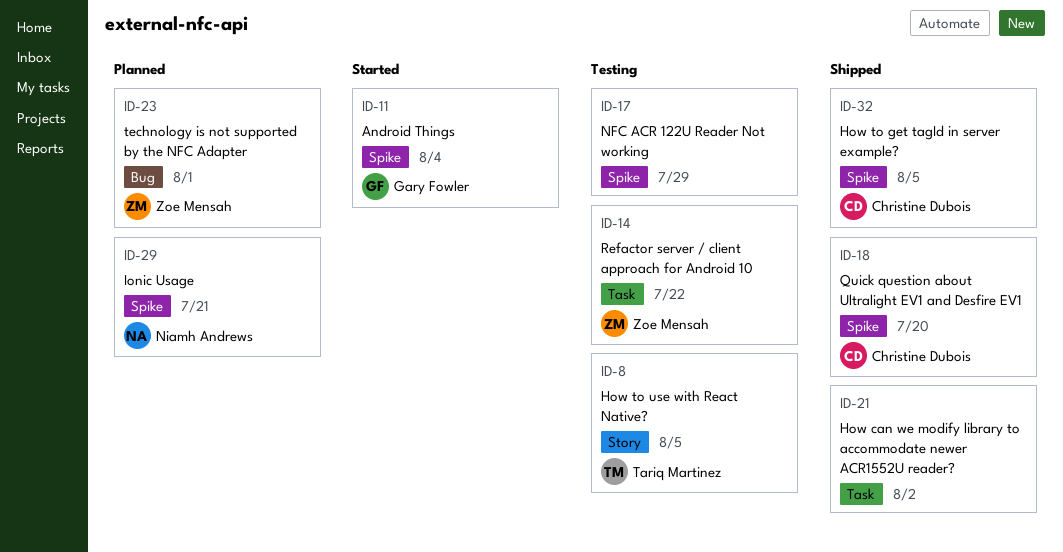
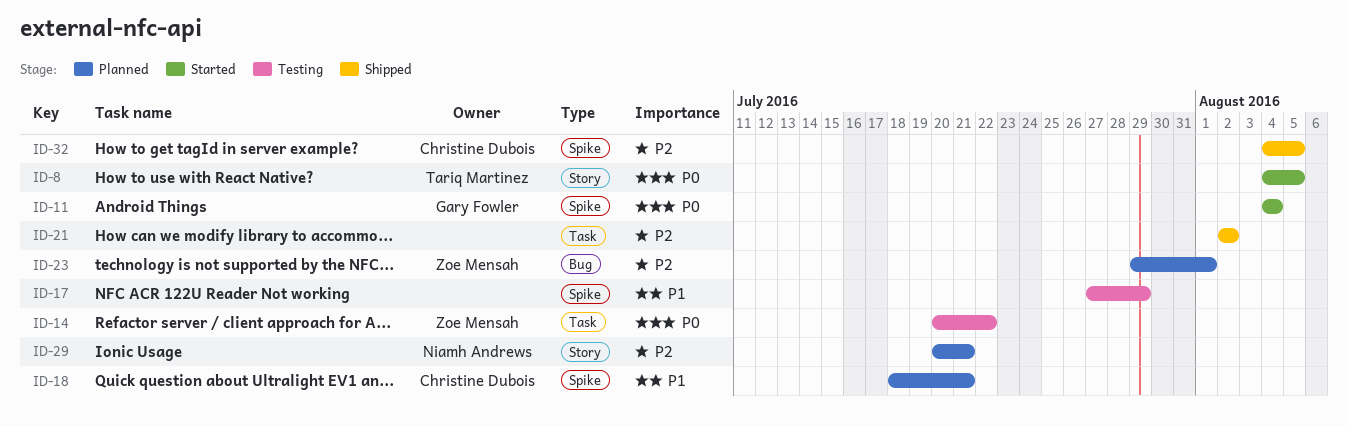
ID-8, status: Testing -> Started
ID-18, status: Shipped -> Planned
ID-18, due: Jul 20 -> Jul 21
ID-29, label: Spike -> Story

